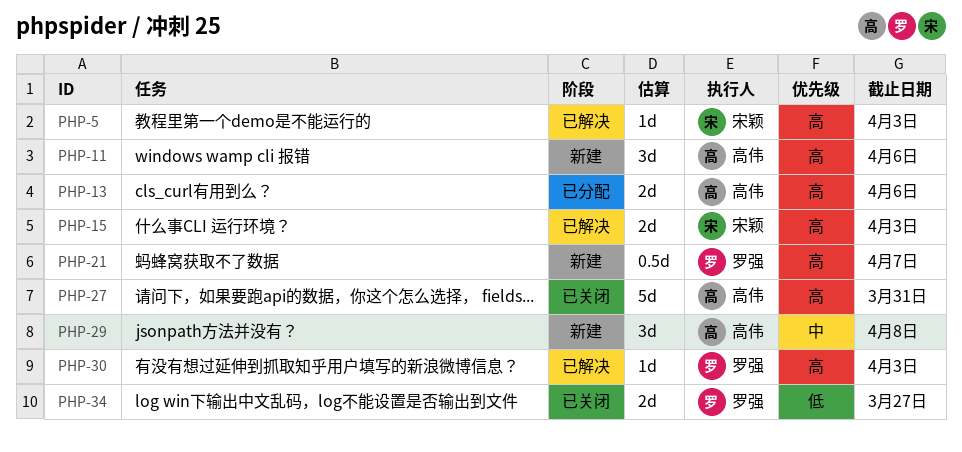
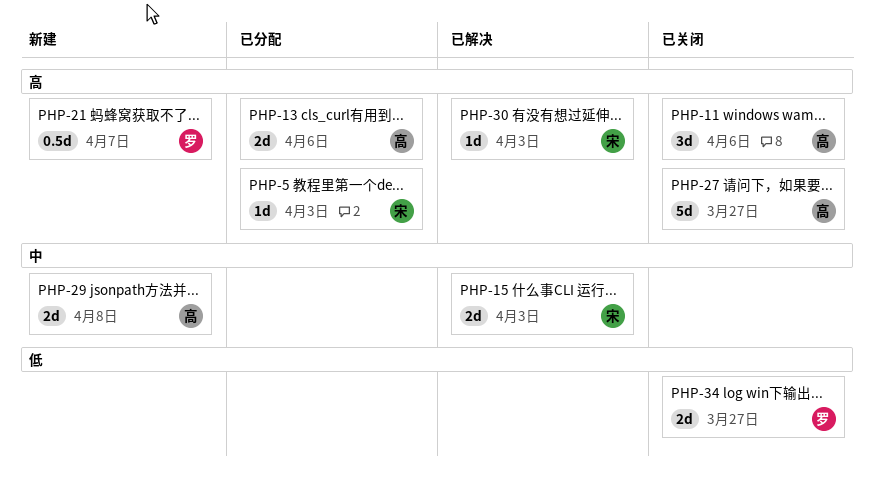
PHP-5, status: 已解决 -> 已分配
PHP-11, status: 新建 -> 已关闭
PHP-15, priority: 高 -> 中
PHP-27, due: Mar 31 -> Mar 27
PHP-29, estimate: 3d -> 2d
PHP-30, owner: 罗强 -> 宋颖

